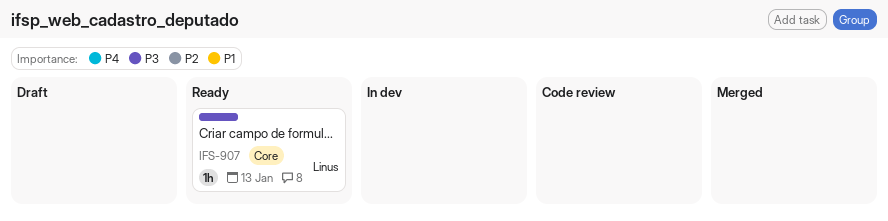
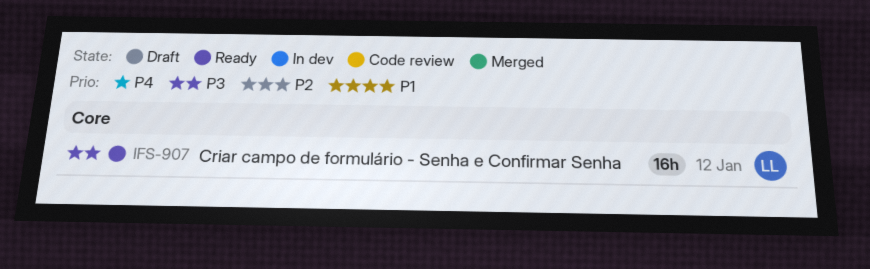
IFS-907, estimate: 1h -> 16h
IFS-907, due: Jan 13 -> Jan 12

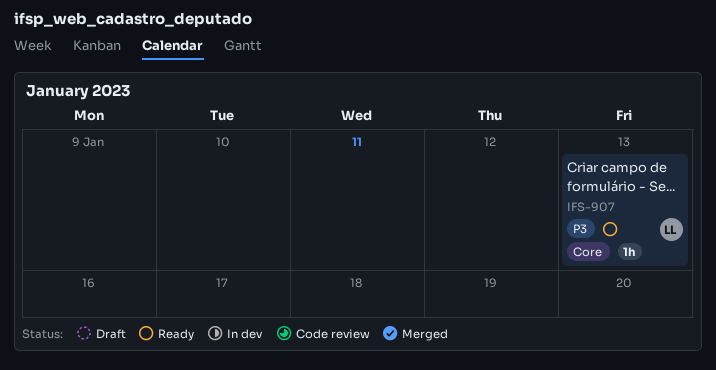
IFS-907, estimate: 16h -> 1h
IFS-907, due: Jan 12 -> Jan 13

